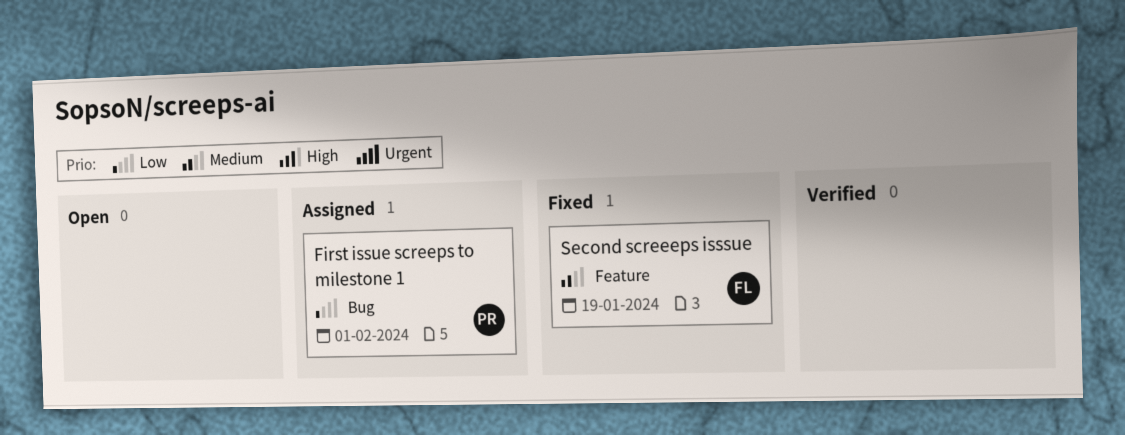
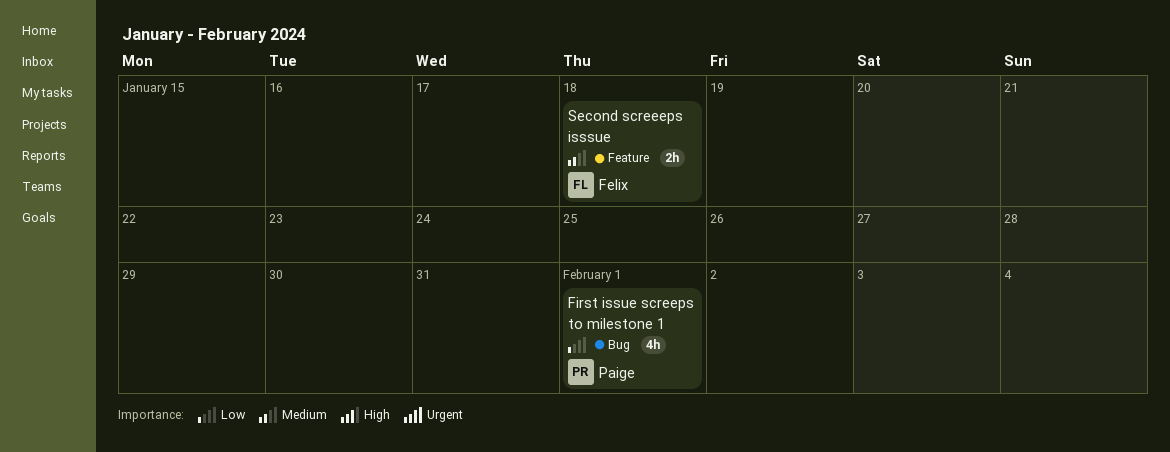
Second screeeps isssue, due: Jan 19 -> Jan 18

